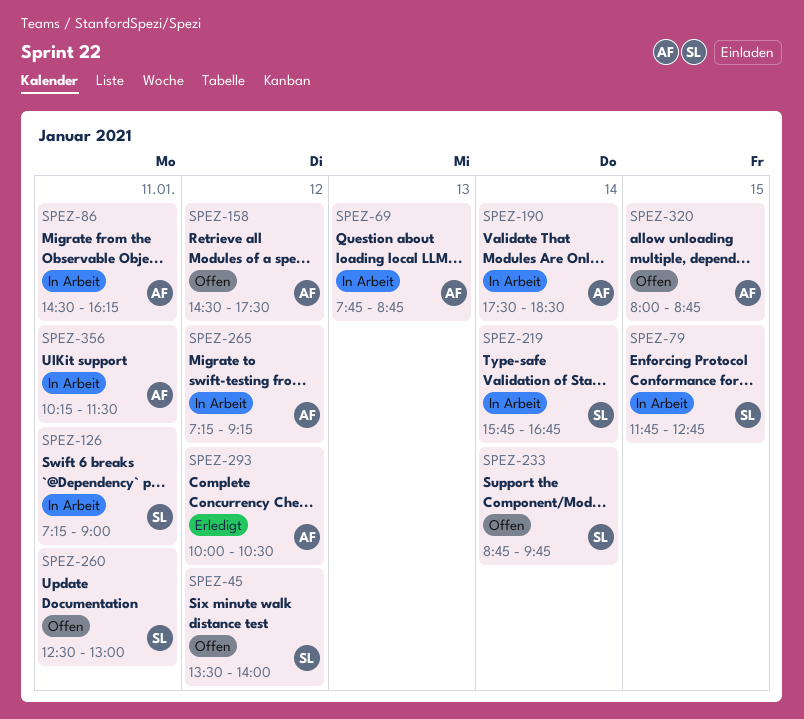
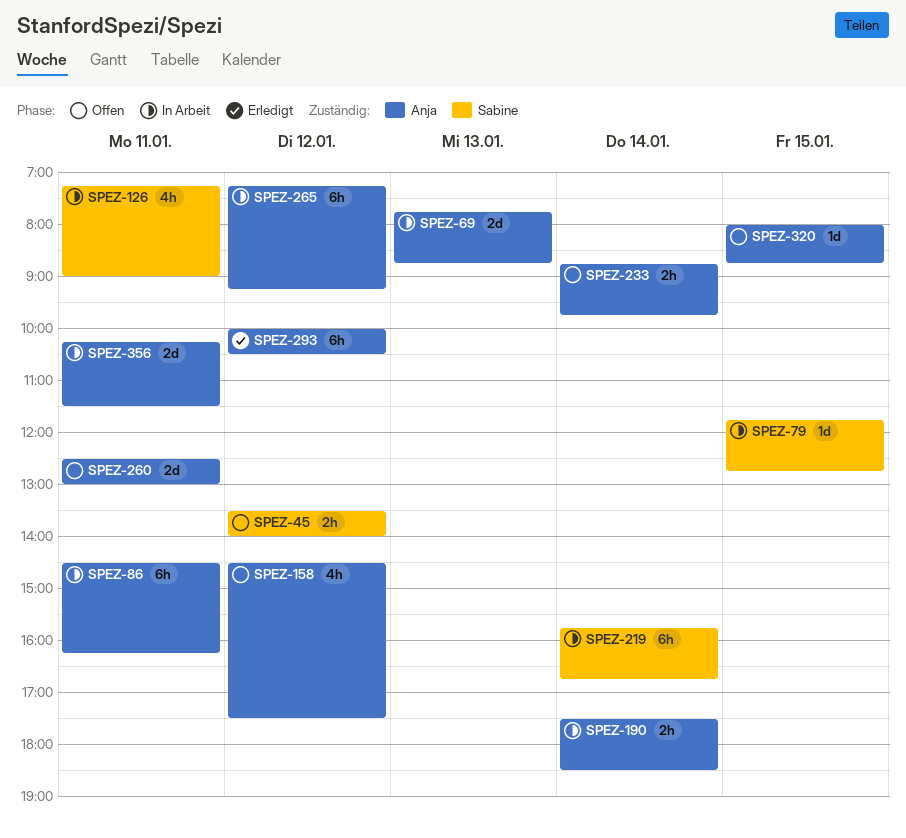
SPEZ-233, owner: Sabine -> Anja
SPEZ-260, owner: Sabine -> Anja

